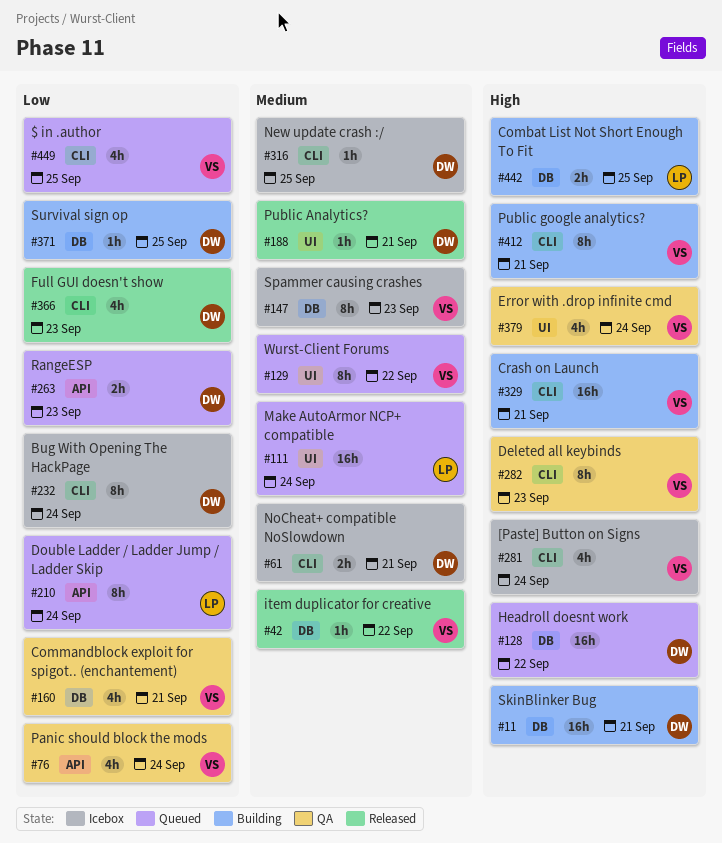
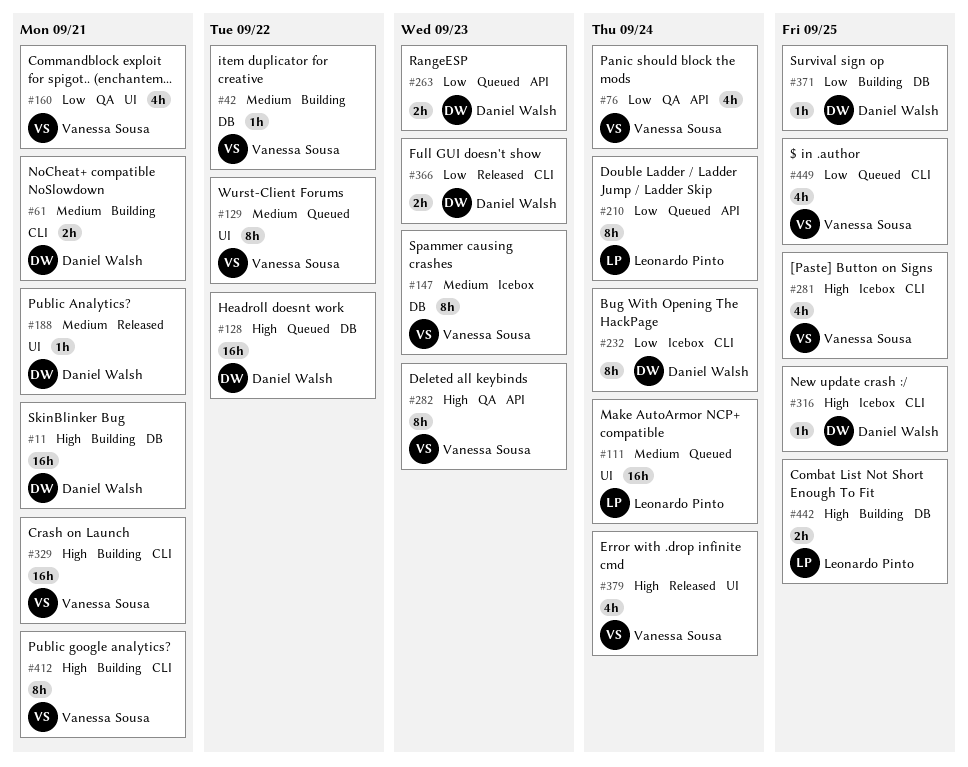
#42, status: Released -> Building
#61, status: Icebox -> Building
#160, label: DB -> UI
#281, due: Sep 24 -> Sep 25
#282, label: CLI -> API
#316, priority: Medium -> High
#366, estimate: 4h -> 2h
#379, status: QA -> Released

